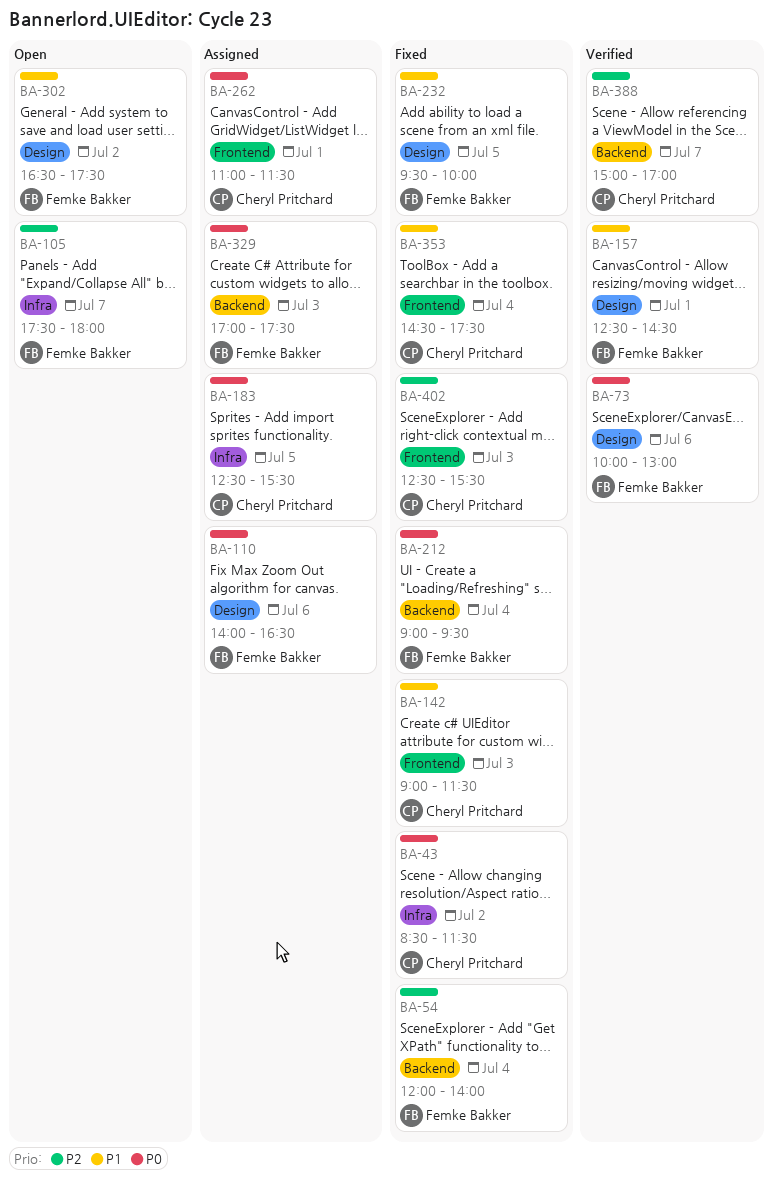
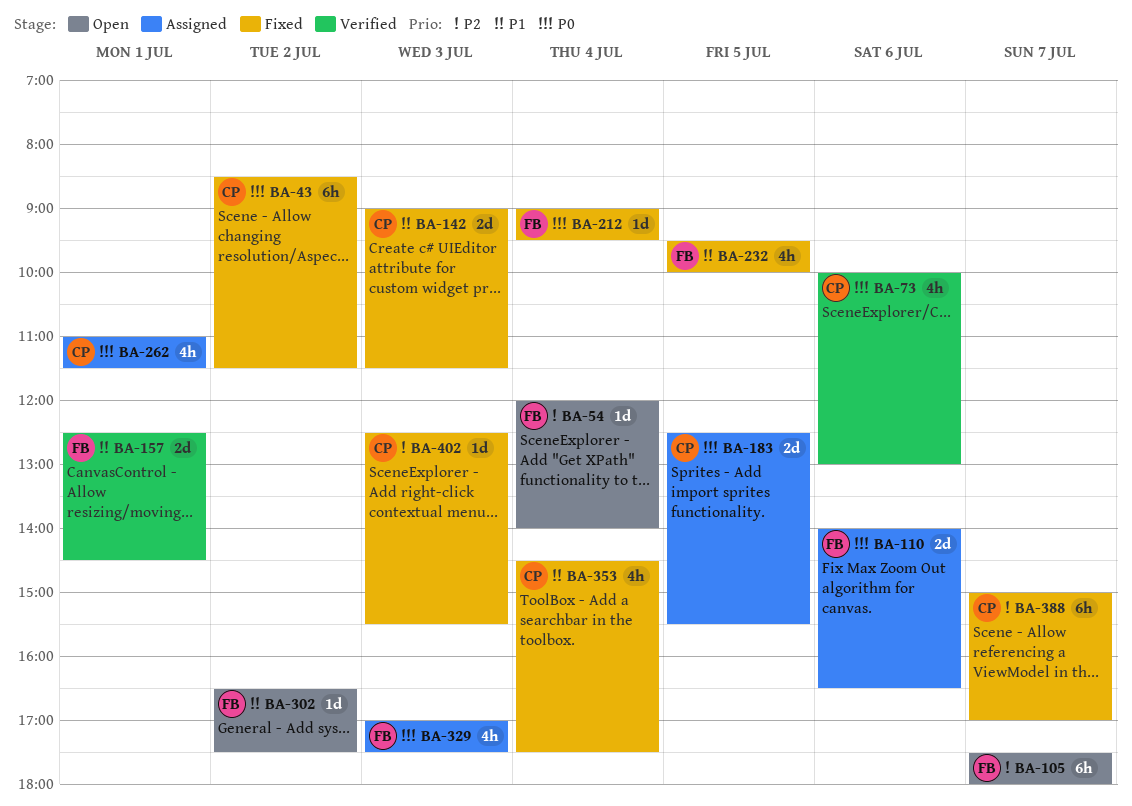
BA-54, status: Fixed -> Open
BA-73, owner: Femke Bakker -> Cheryl Pritchard
BA-388, status: Verified -> Fixed

